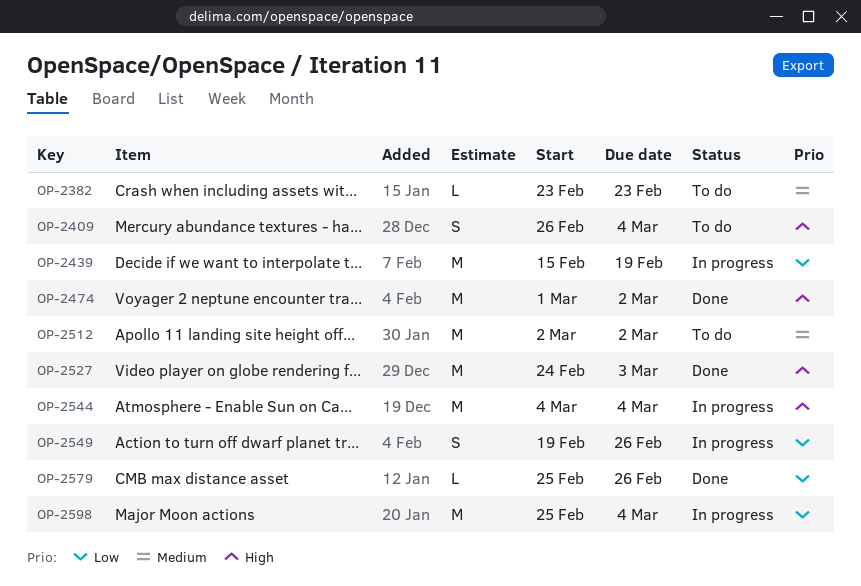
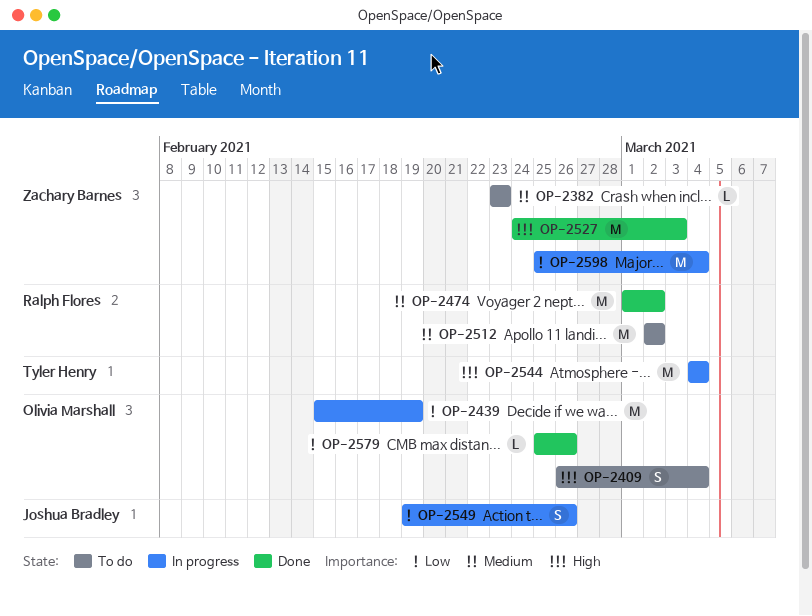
OP-2474, priority: High -> Medium

